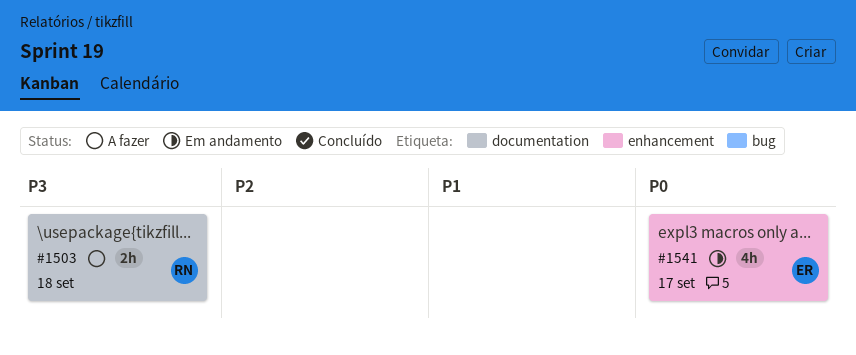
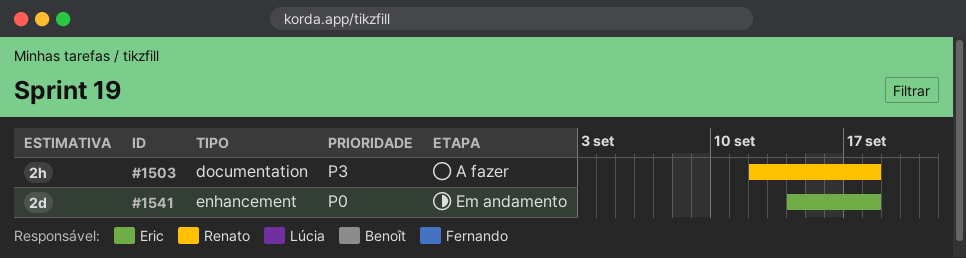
#1541, estimate: 4h -> 2d
#1541, due: Sep 17 -> Sep 18

